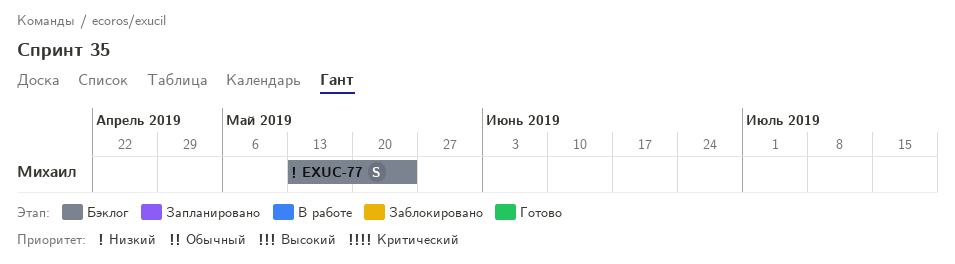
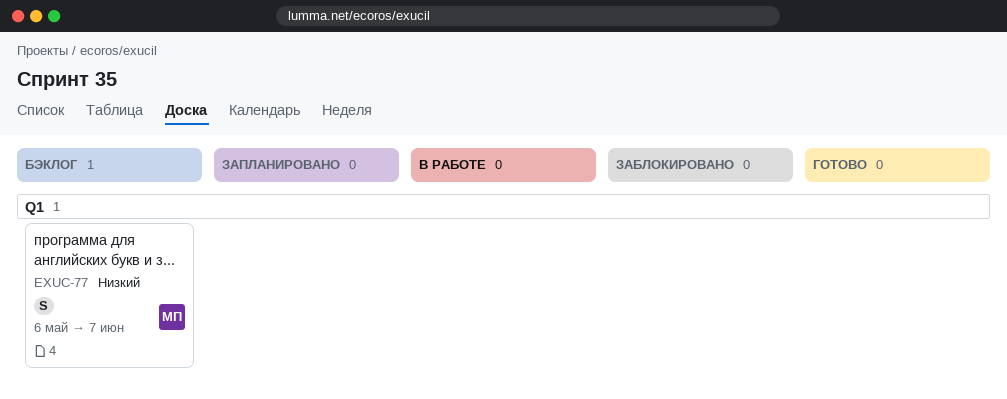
EXUC-77, start: May 13 -> May 6
EXUC-77, due: May 24 -> Jun 7

